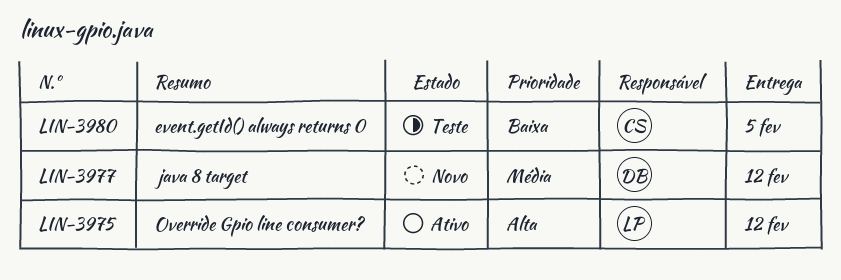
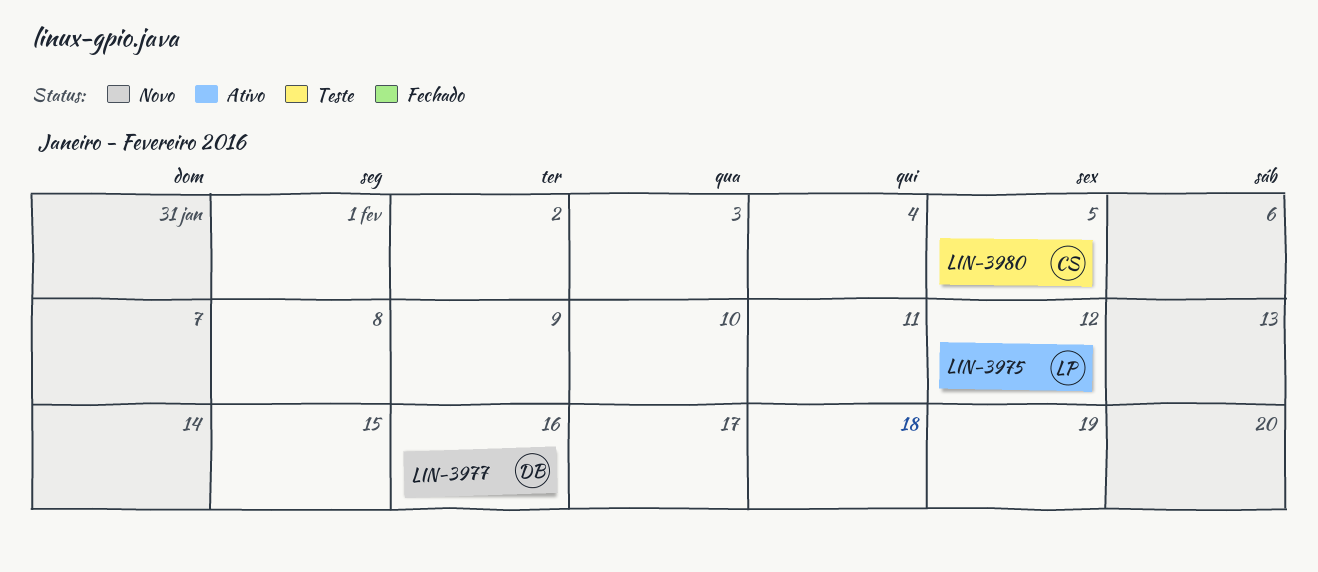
LIN-3977, due: Feb 12 -> Feb 16

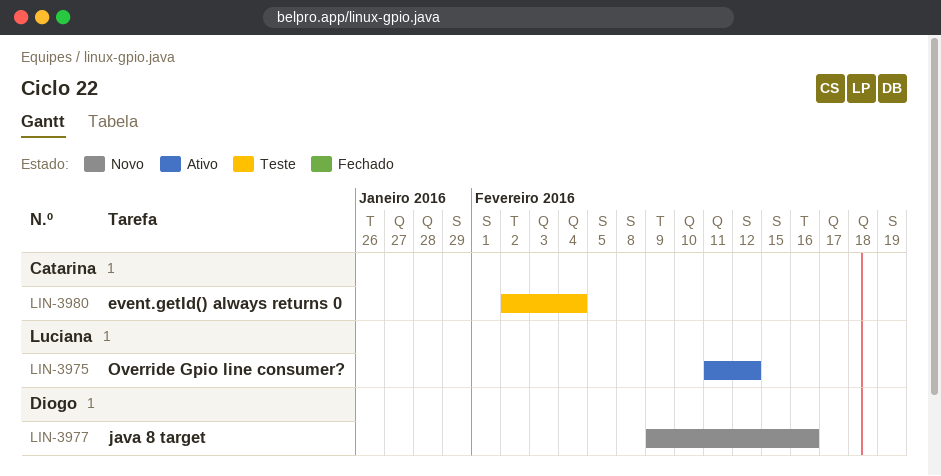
LIN-3980, due: Feb 5 -> Feb 4

